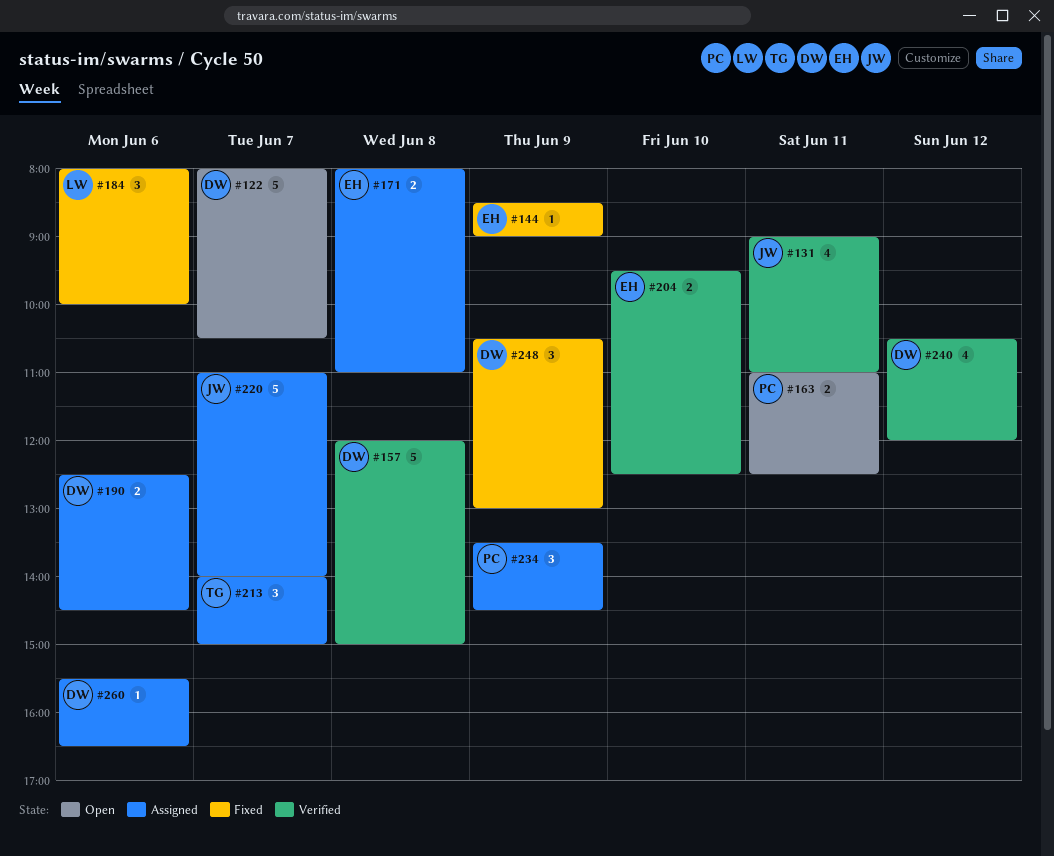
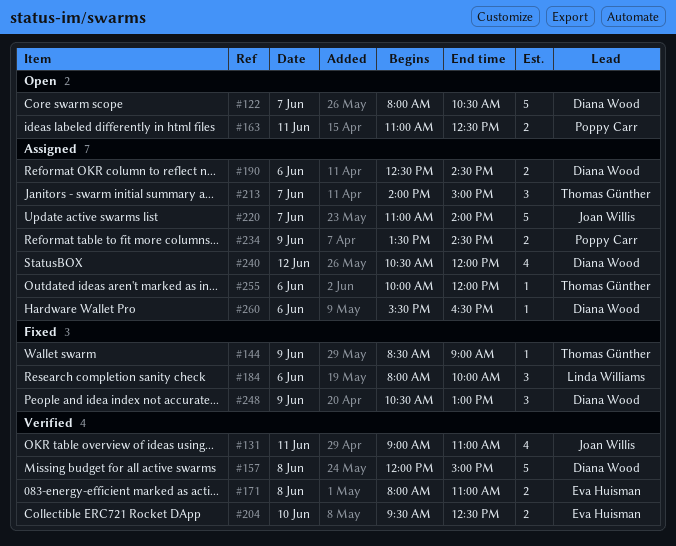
#144, owner: Eva Huisman -> Thomas Günther
#171, status: Assigned -> Verified
#234, estimate: 3 -> 2
#240, status: Verified -> Assigned
#255: none -> present

